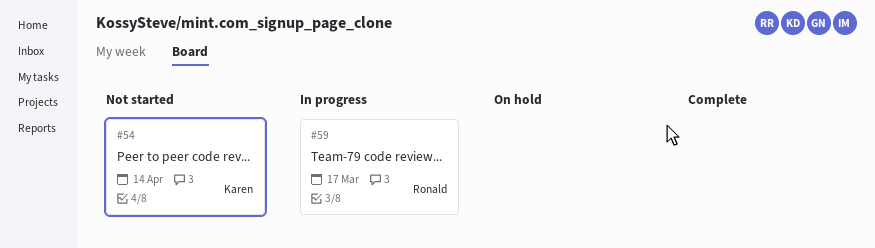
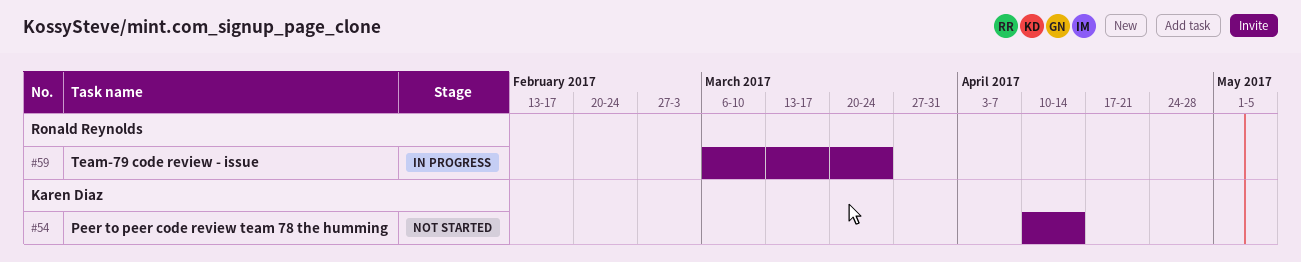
#59, due: Mar 17 -> Mar 24

